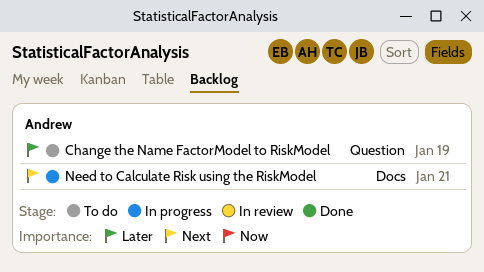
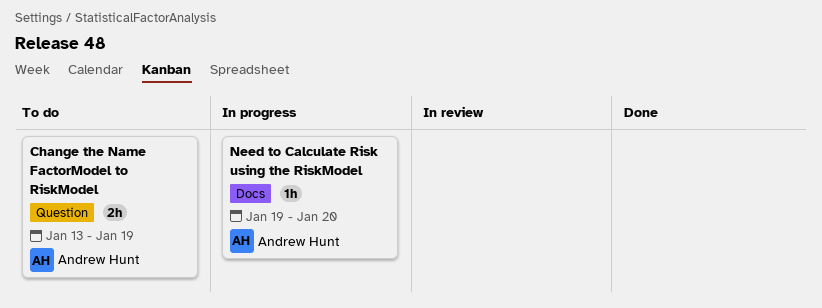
Need to Calculate Risk using the RiskModel, due: Jan 21 -> Jan 20

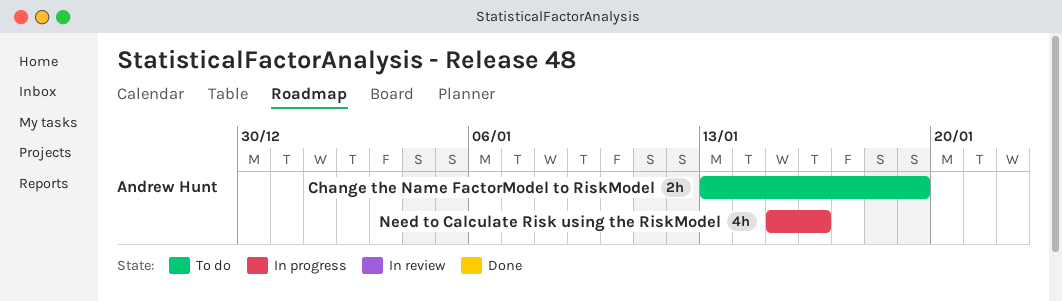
Need to Calculate Risk using the RiskModel, estimate: 1h -> 4h
Need to Calculate Risk using the RiskModel, start: Jan 19 -> Jan 15
Need to Calculate Risk using the RiskModel, due: Jan 20 -> Jan 16

